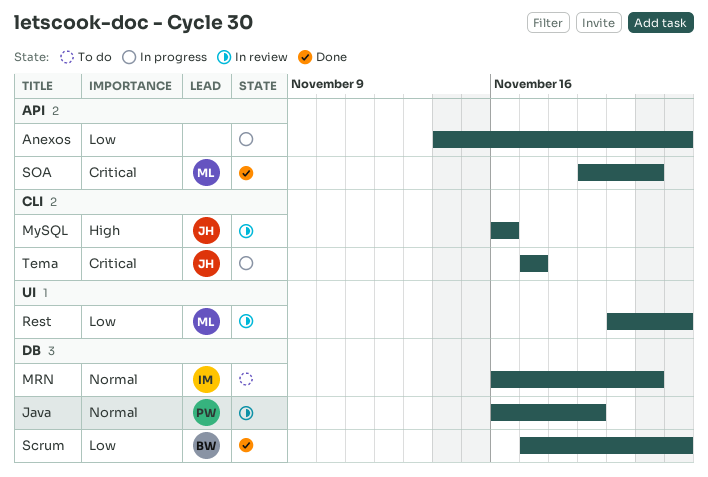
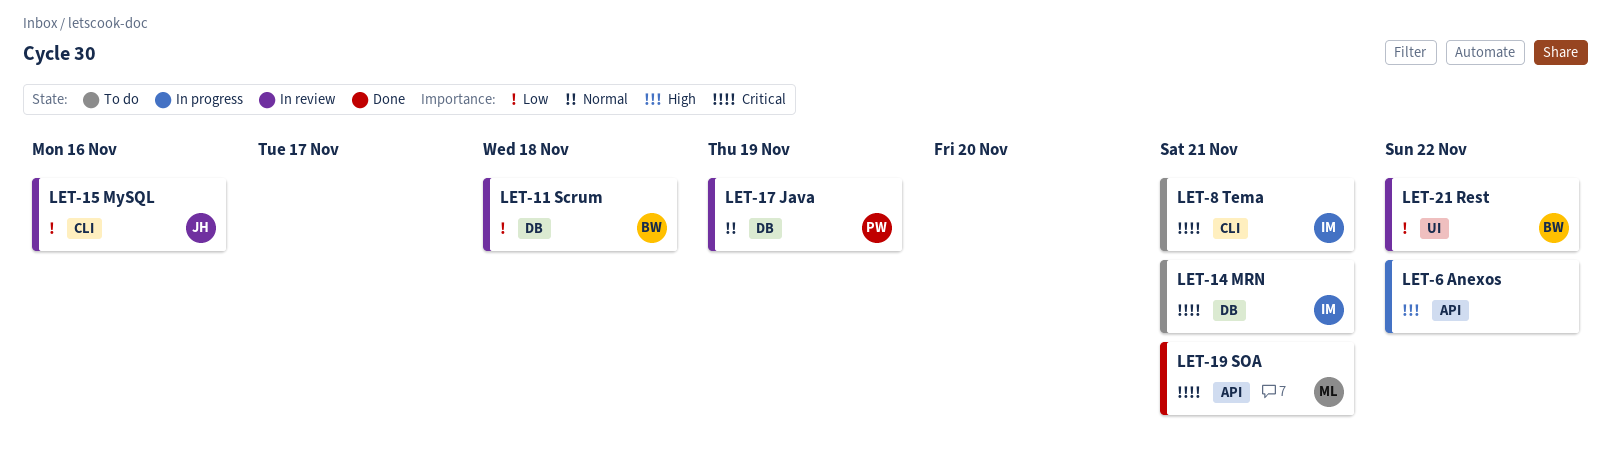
Anexos, priority: Low -> High
MRN, priority: Normal -> Critical
MySQL, priority: High -> Low
Rest, owner: ML -> BW
Scrum, status: Done -> In review
Scrum, due: Nov 22 -> Nov 18
Tema, status: In progress -> To do
Tema, owner: JH -> IM
Tema, due: Nov 17 -> Nov 21

